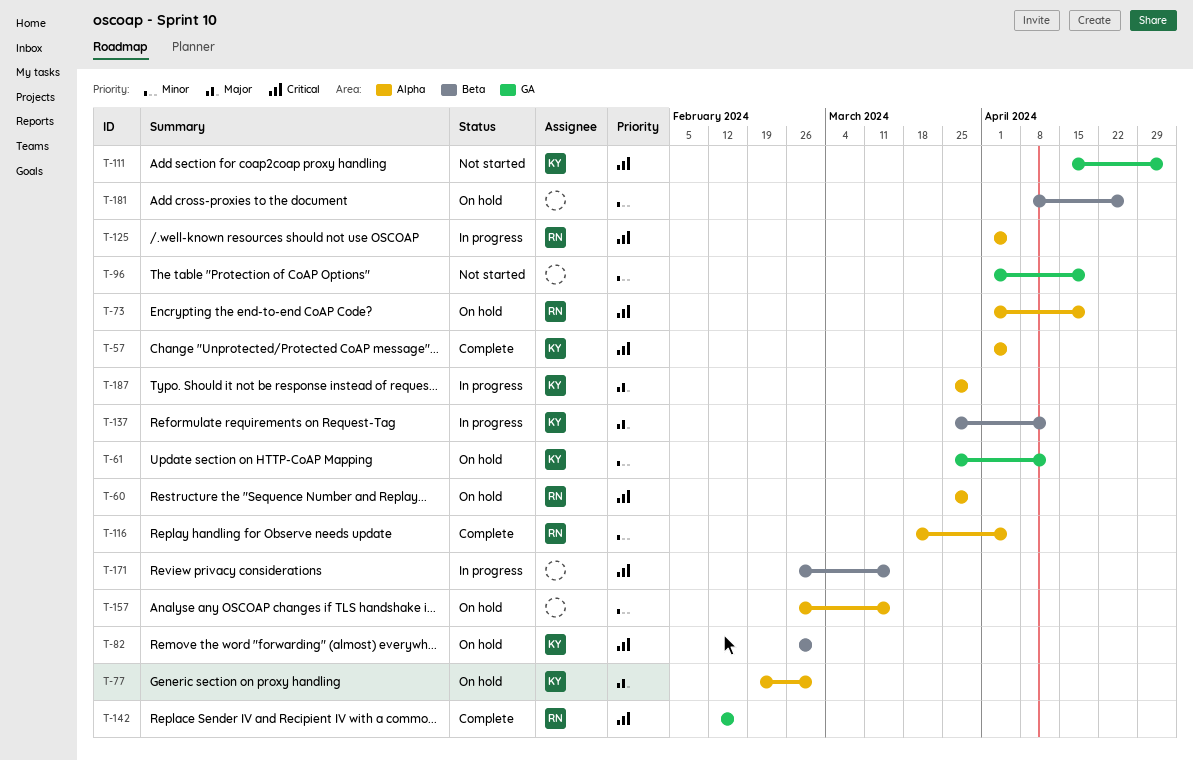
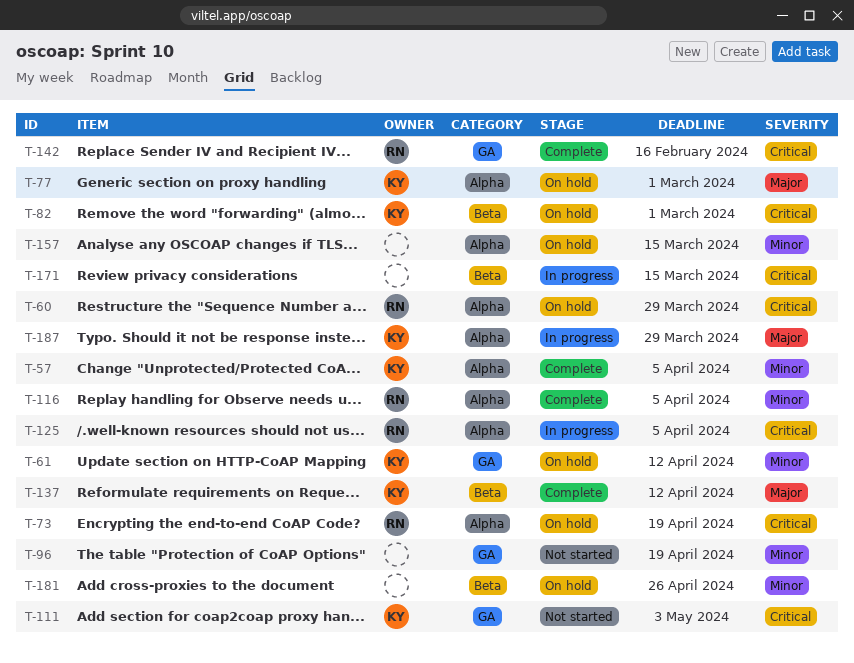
T-57, priority: Critical -> Minor
T-137, status: In progress -> Complete

